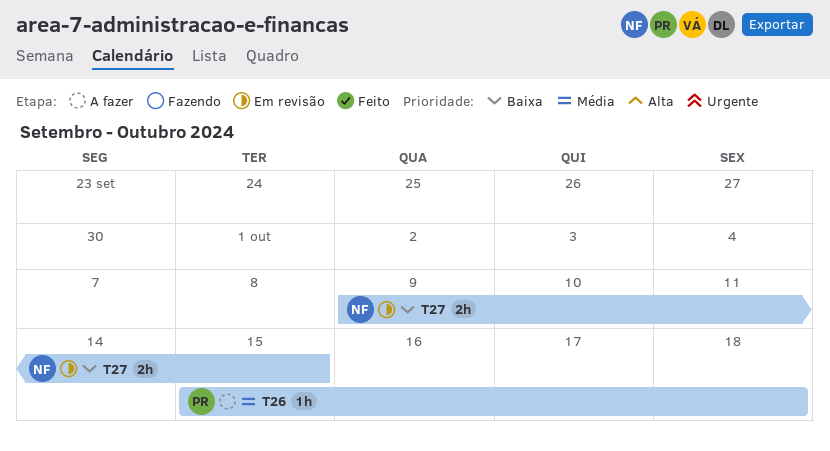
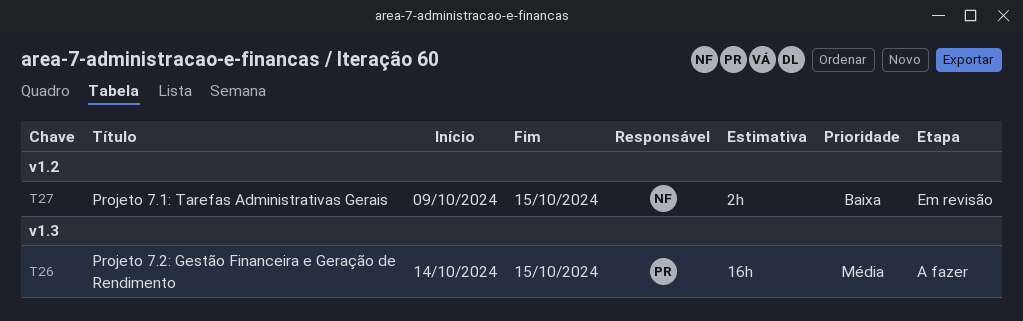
T26, estimate: 1h -> 16h
T26, start: Oct 15 -> Oct 14
T26, due: Oct 18 -> Oct 15

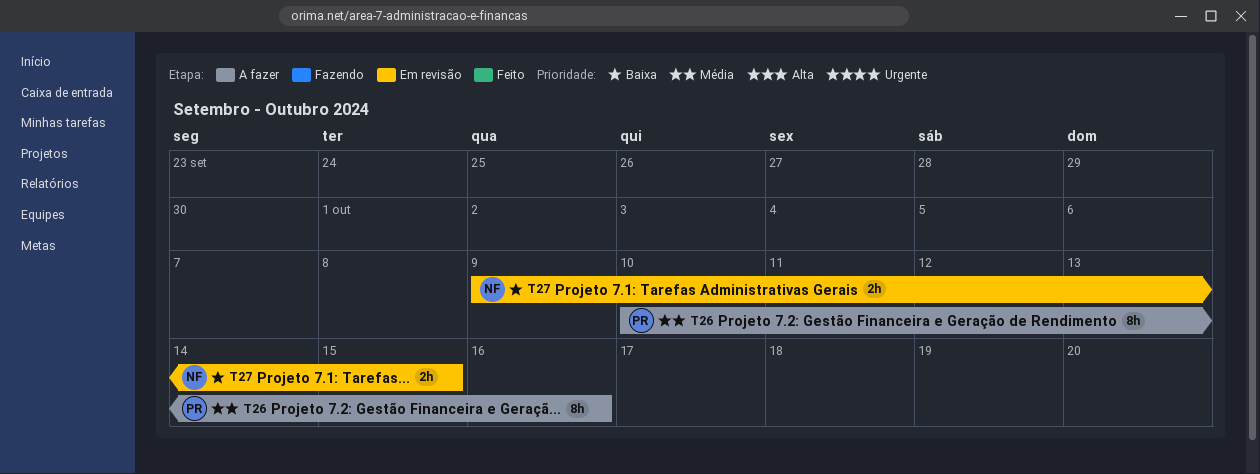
T26, estimate: 16h -> 8h
T26, start: Oct 14 -> Oct 10
T26, due: Oct 15 -> Oct 16

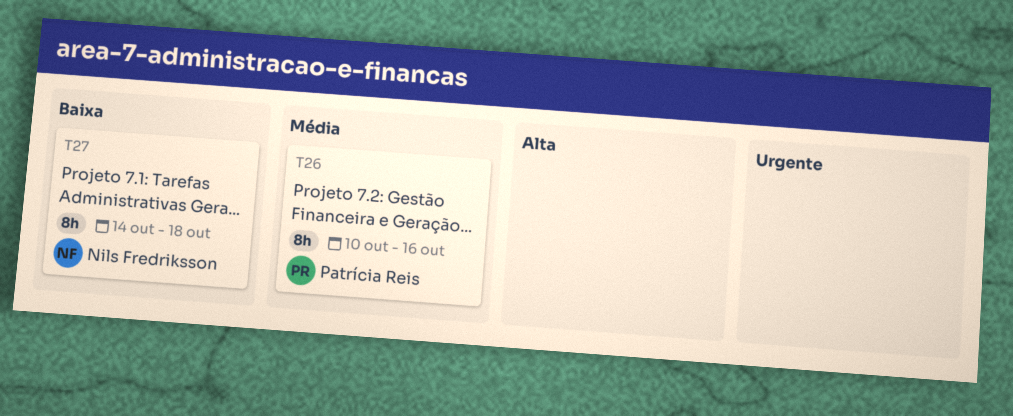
T27, estimate: 2h -> 8h
T27, start: Oct 9 -> Oct 14
T27, due: Oct 15 -> Oct 18

